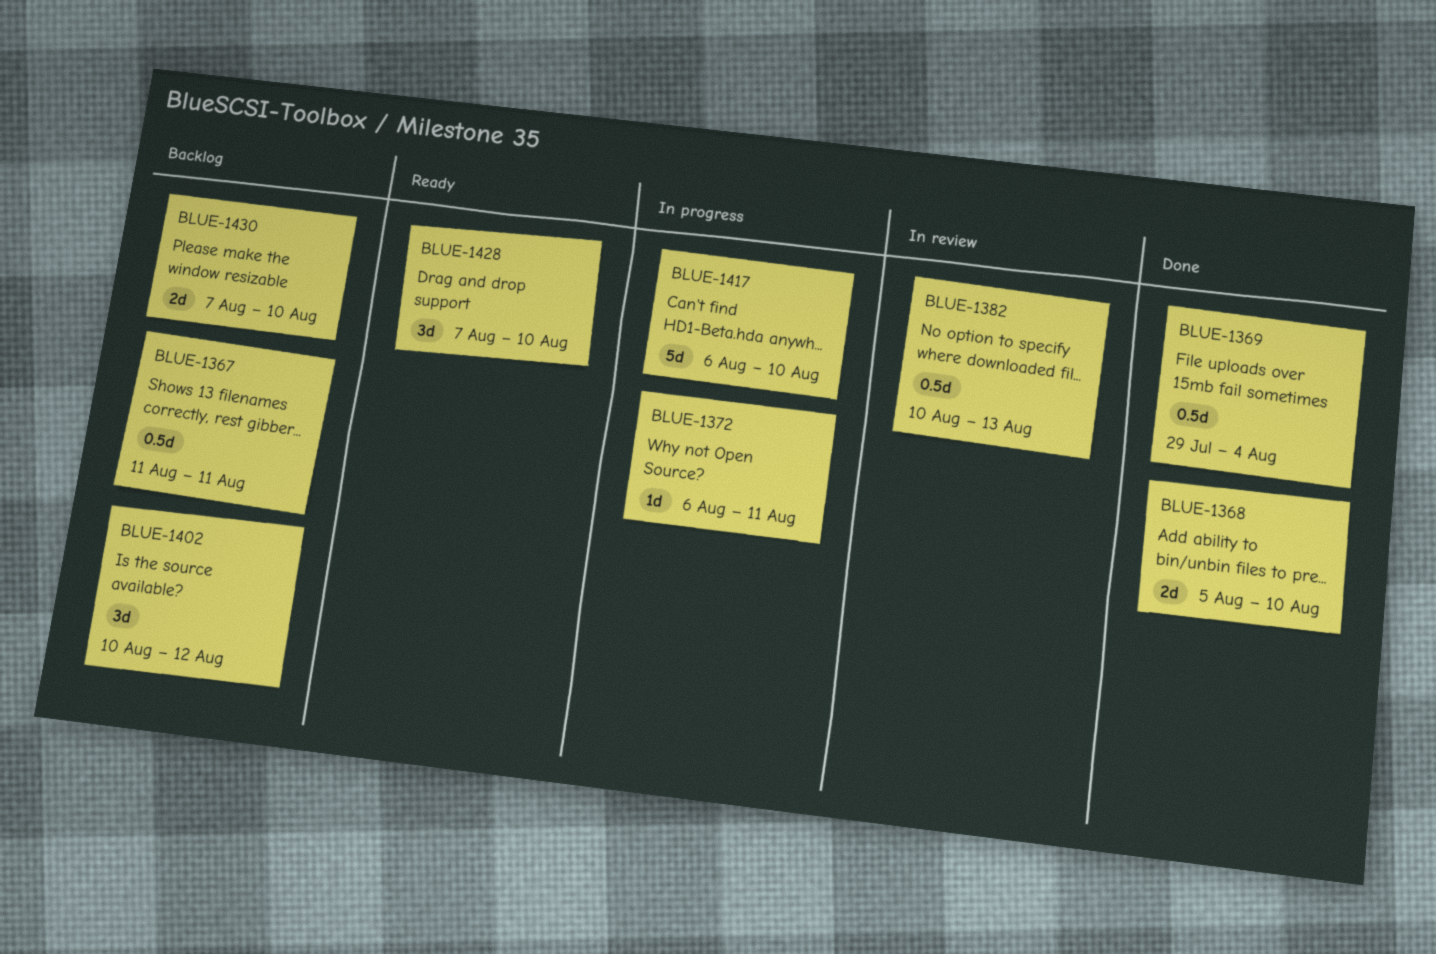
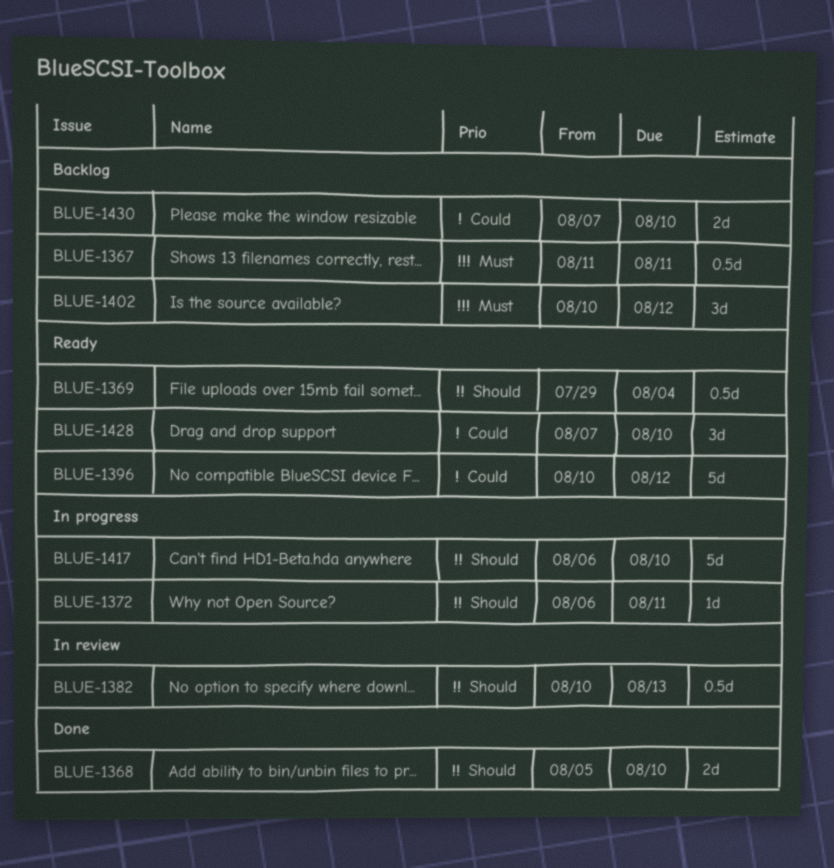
BLUE-1369, status: Done -> Ready
BLUE-1396: none -> present

